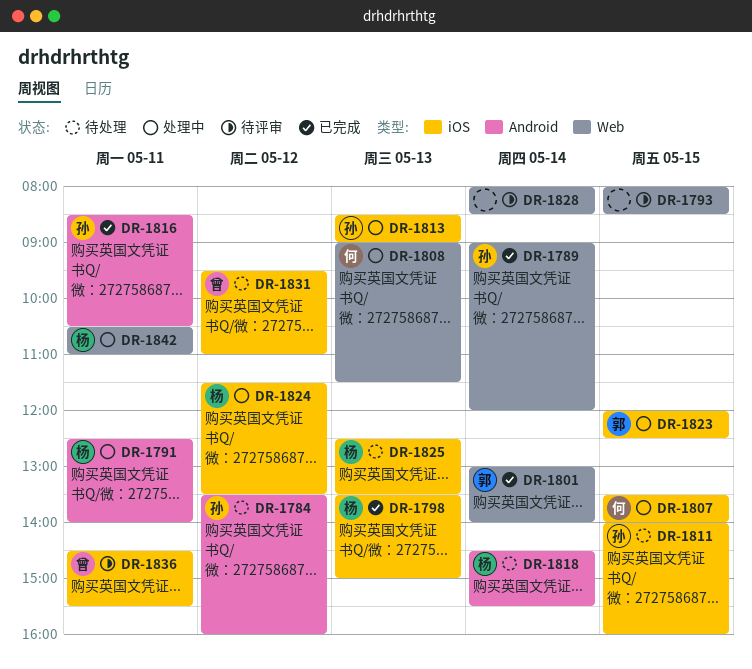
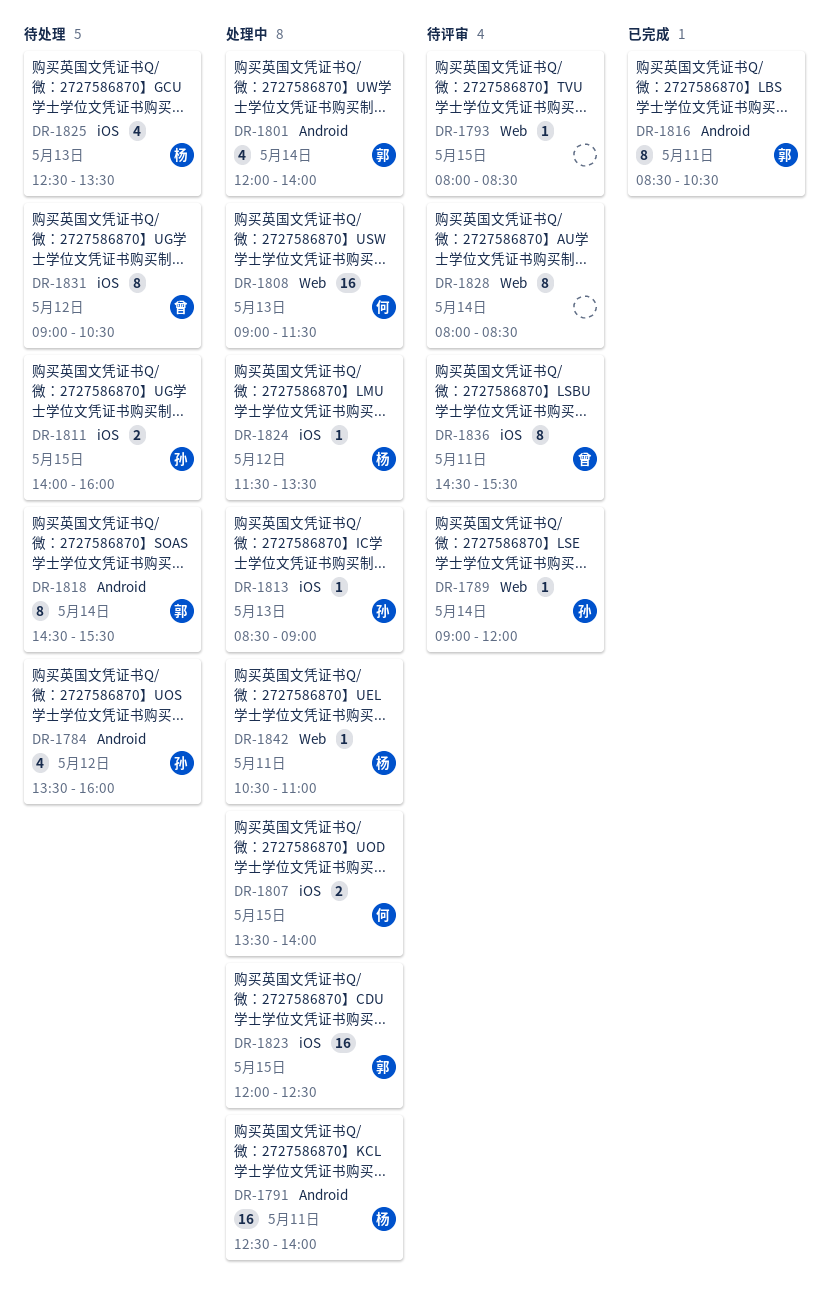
DR-1789, status: 已完成 -> 待评审
DR-1798: present -> none
DR-1801, status: 已完成 -> 处理中
DR-1801, label: Web -> Android
DR-1801, begins: 13:00 -> 12:00
DR-1816, owner: 孙 -> 郭
DR-1818, owner: 杨 -> 郭
DR-1831, begins: 09:30 -> 09:00
DR-1831, ends: 11:00 -> 10:30

